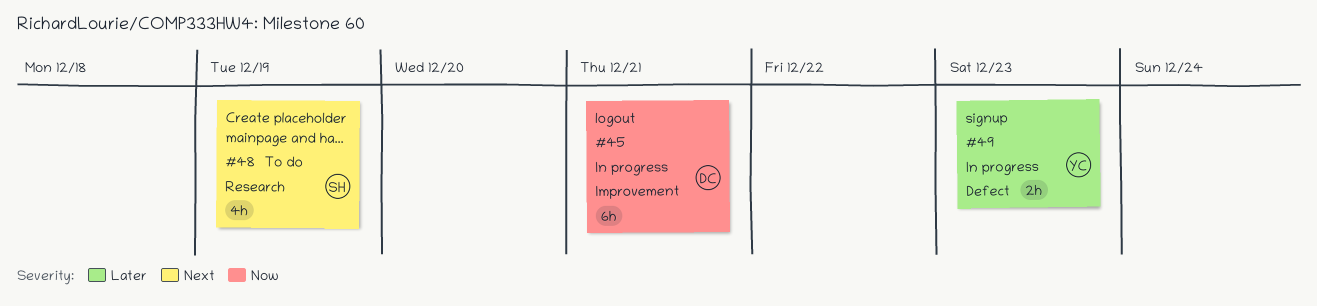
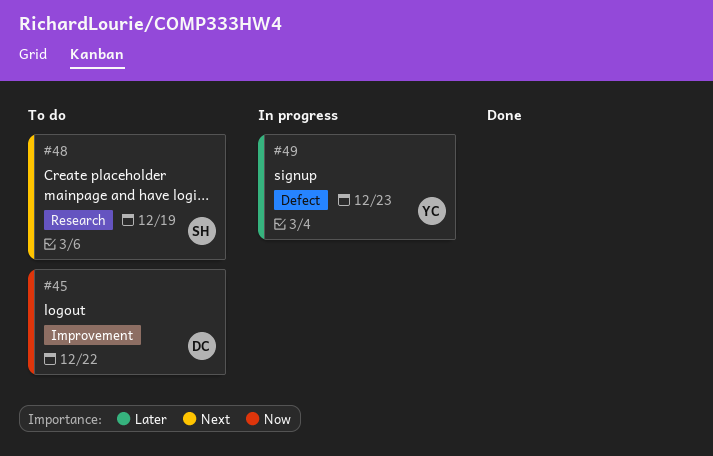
#45, status: In progress -> To do
#45, due: Dec 21 -> Dec 22

